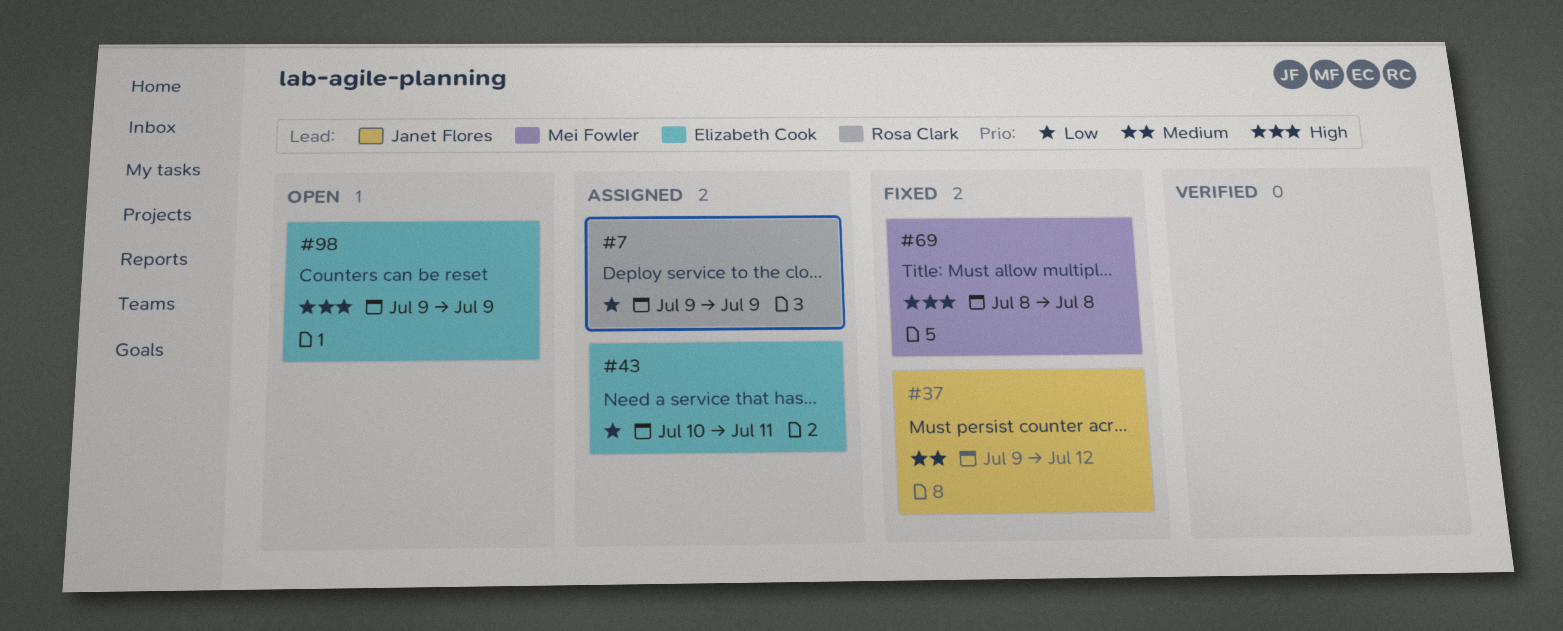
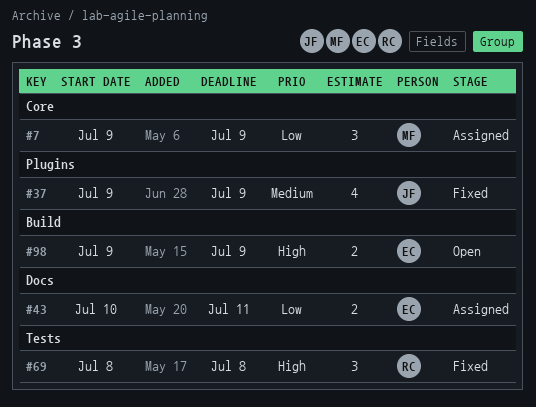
#7, owner: Rosa Clark -> Mei Fowler
#37, due: Jul 12 -> Jul 9
#69, owner: Mei Fowler -> Rosa Clark

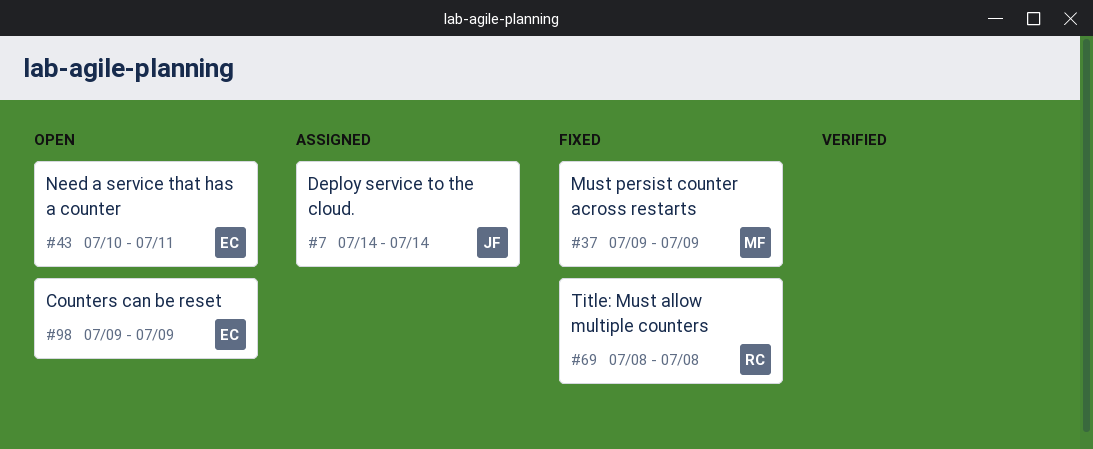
#7, owner: MF -> JF
#7, start: Jul 9 -> Jul 14
#7, due: Jul 9 -> Jul 14
#37, owner: JF -> MF
#43, status: Assigned -> Open

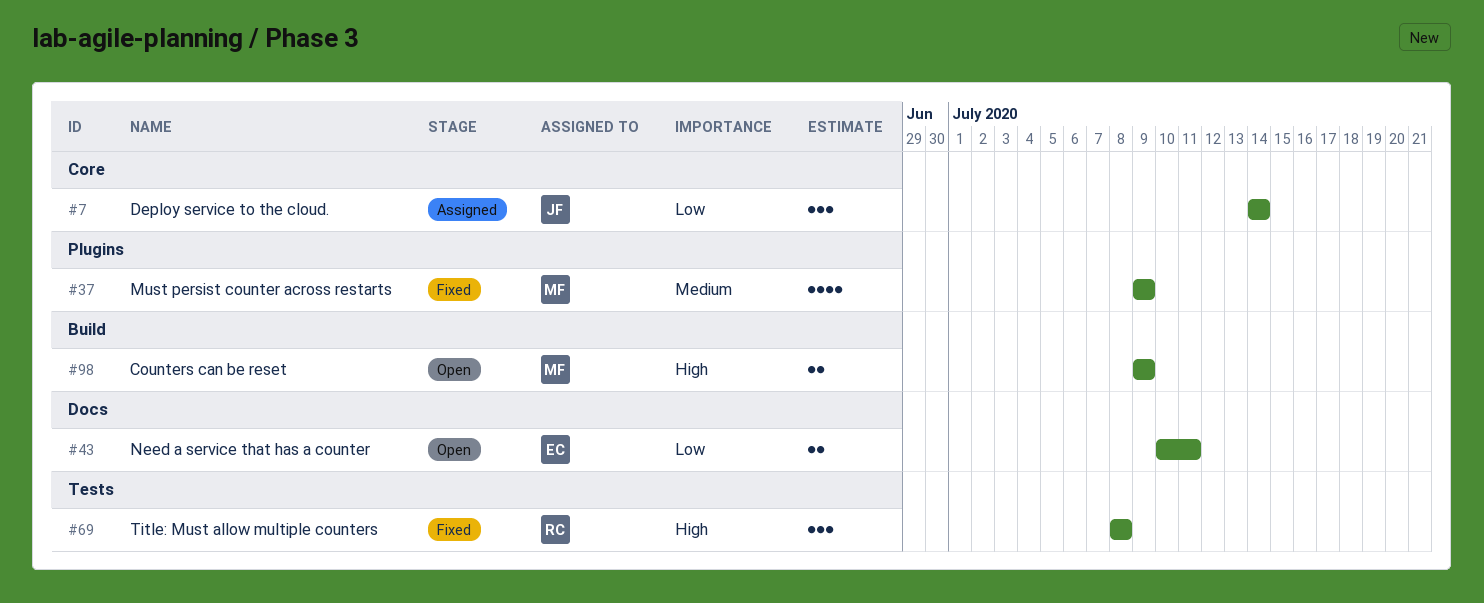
#98, owner: EC -> MF

